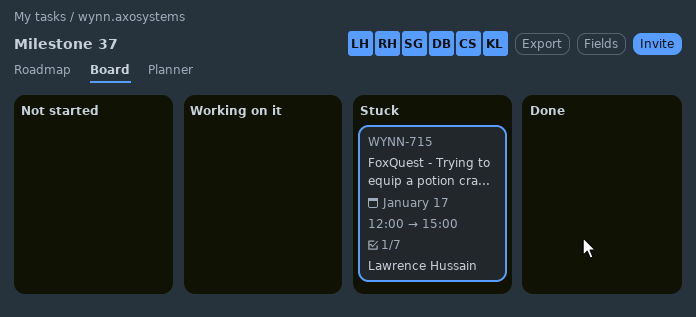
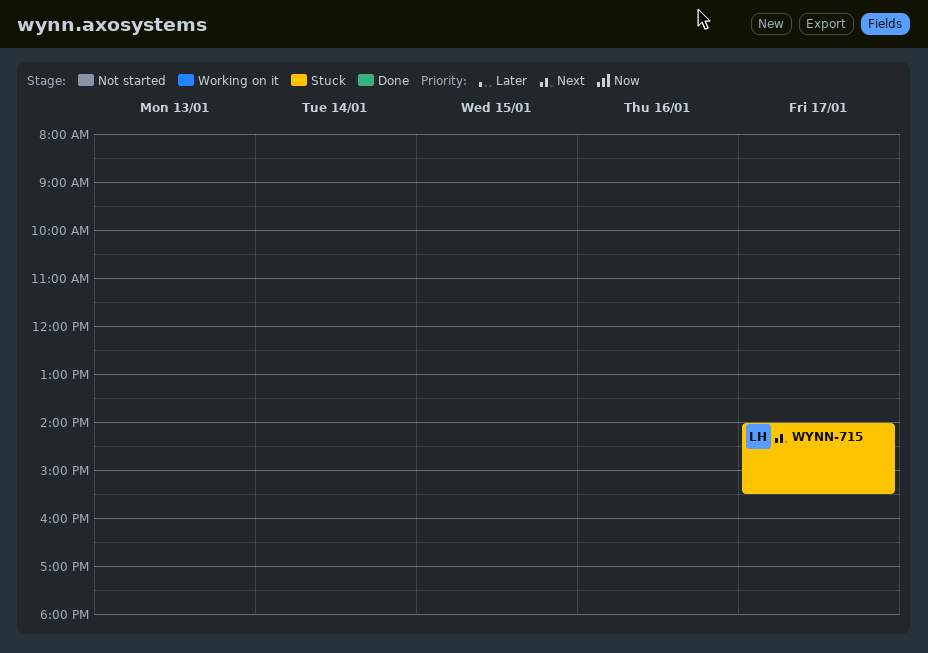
WYNN-715, begins: 12:00 -> 14:00
WYNN-715, ends: 15:00 -> 15:30

